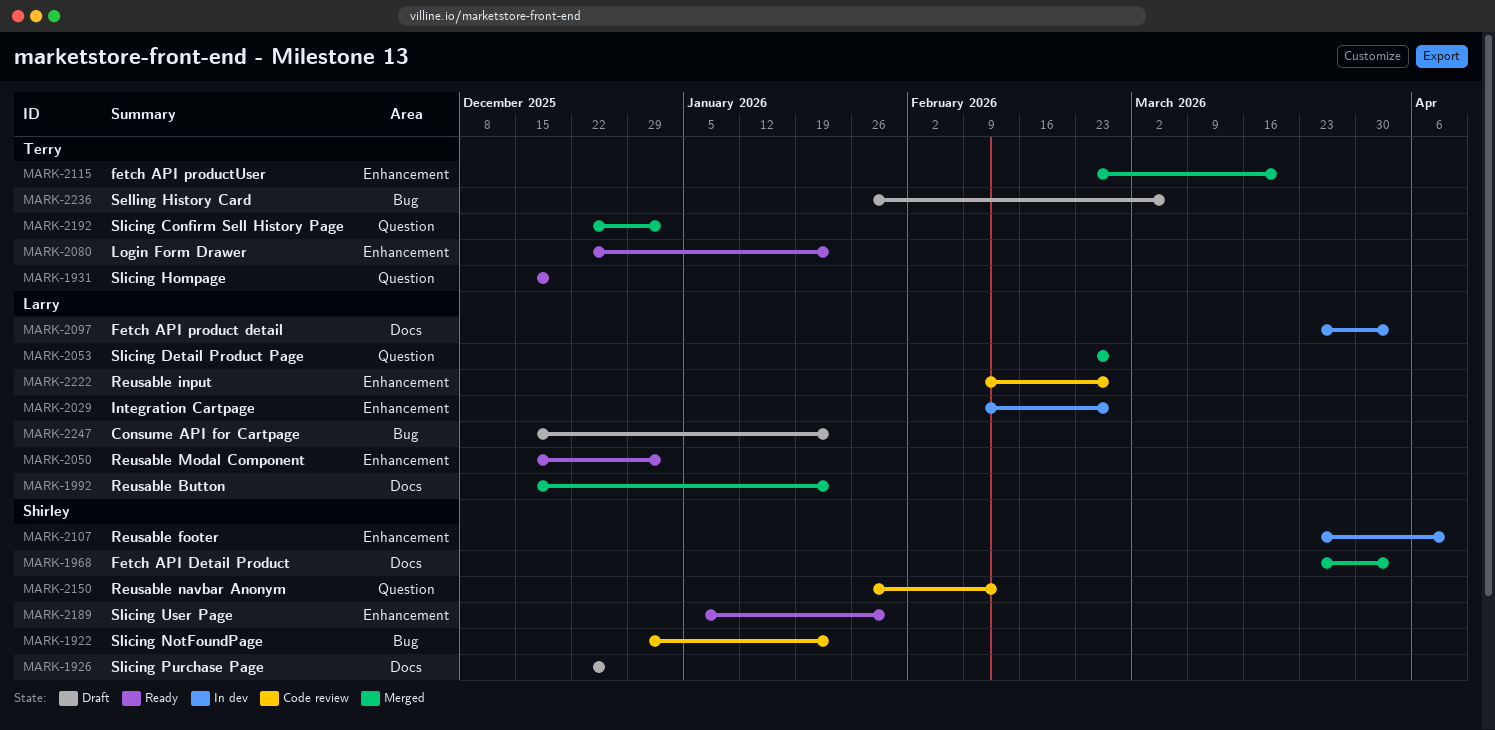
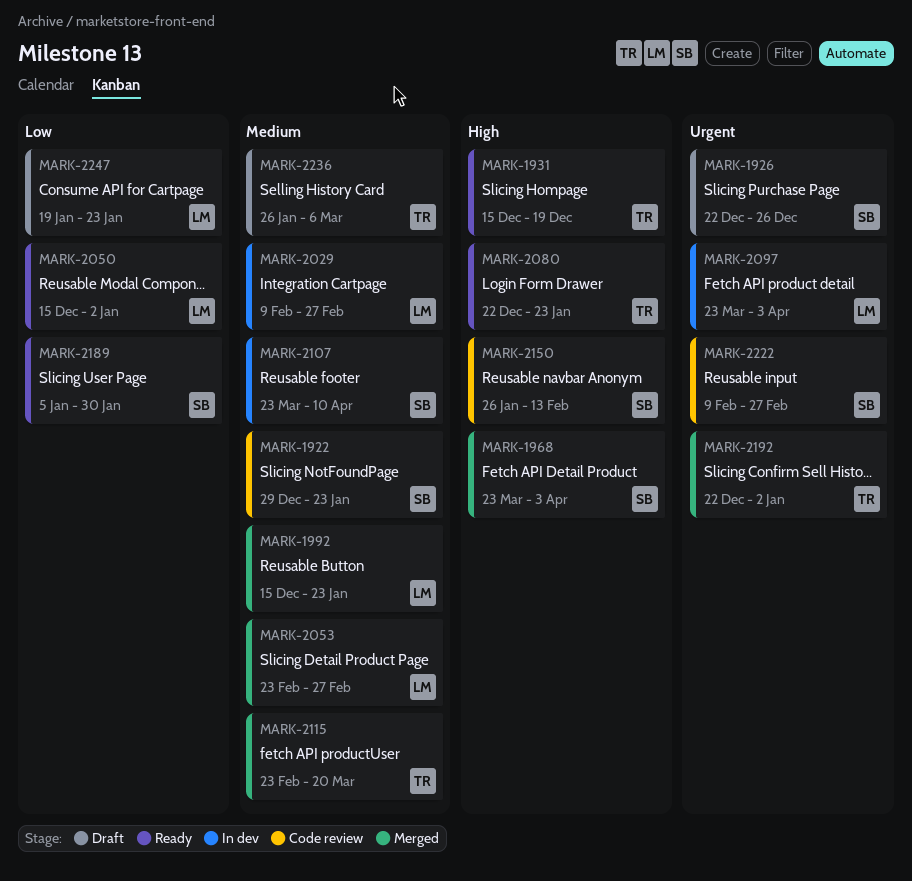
MARK-2222, owner: Larry -> Shirley
MARK-2247, start: Dec 15 -> Jan 19

